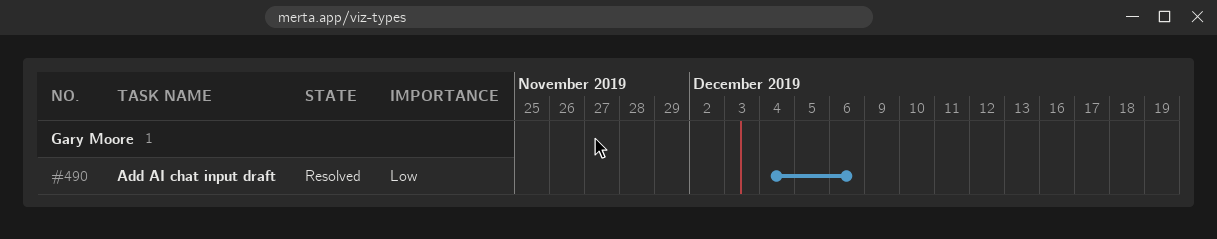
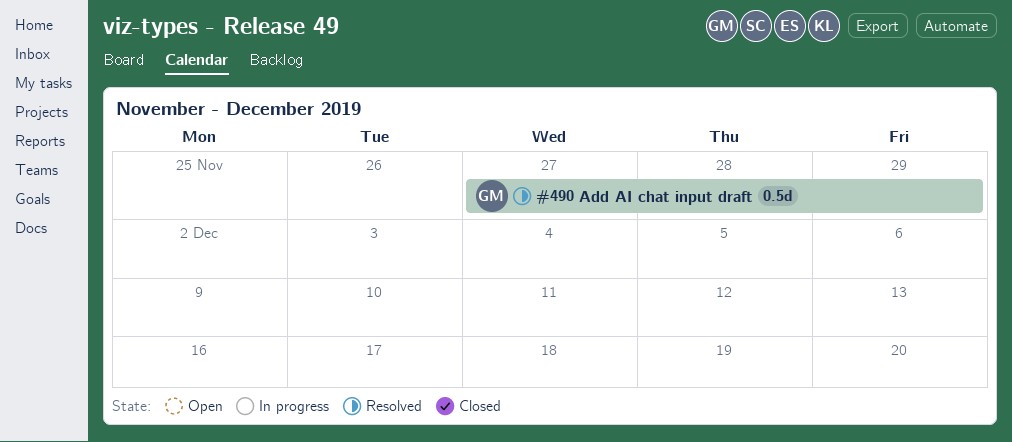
#490, start: Dec 4 -> Nov 27
#490, due: Dec 6 -> Nov 29

